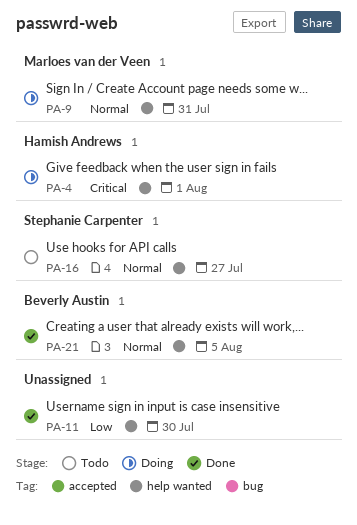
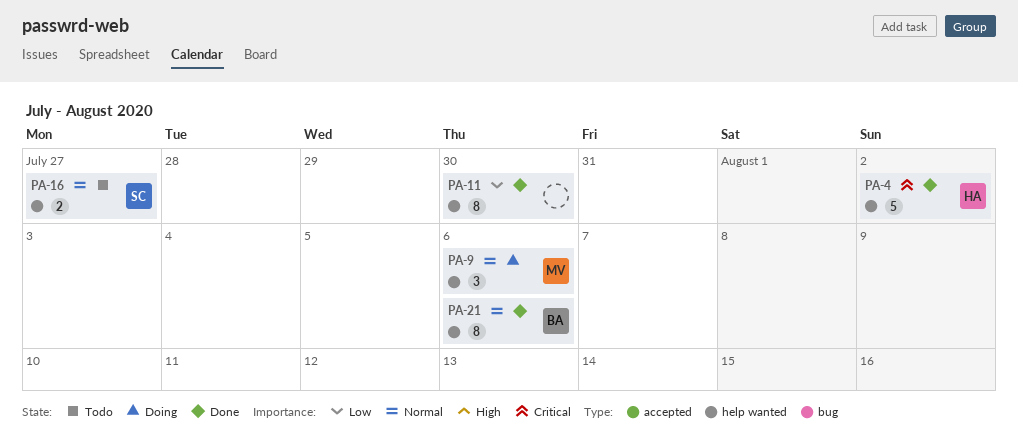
PA-4, status: Doing -> Done
PA-4, due: Aug 1 -> Aug 2
PA-9, due: Jul 31 -> Aug 6
PA-21, due: Aug 5 -> Aug 6

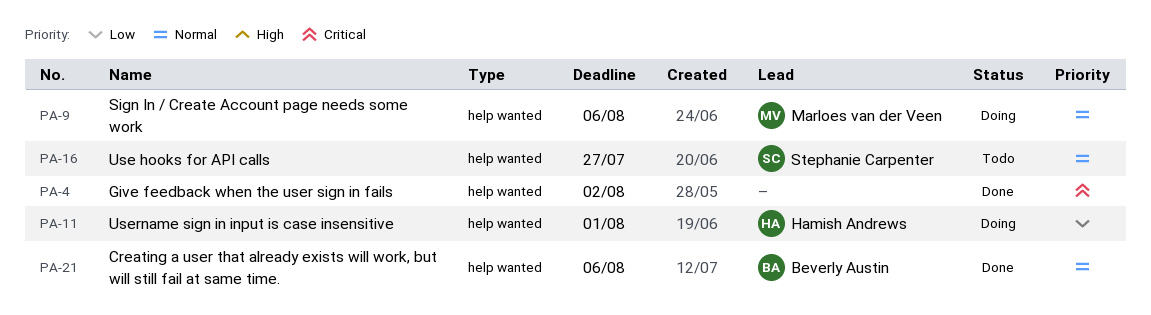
PA-4, owner: Hamish Andrews -> none
PA-11, status: Done -> Doing
PA-11, owner: none -> Hamish Andrews
PA-11, due: Jul 30 -> Aug 1

